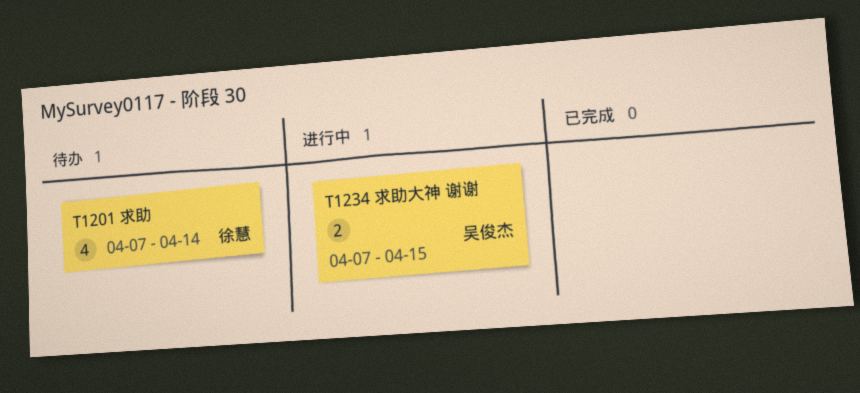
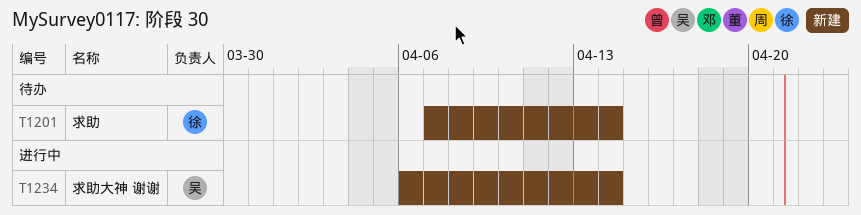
T1234, start: Apr 7 -> Apr 6
T1234, due: Apr 15 -> Apr 14

